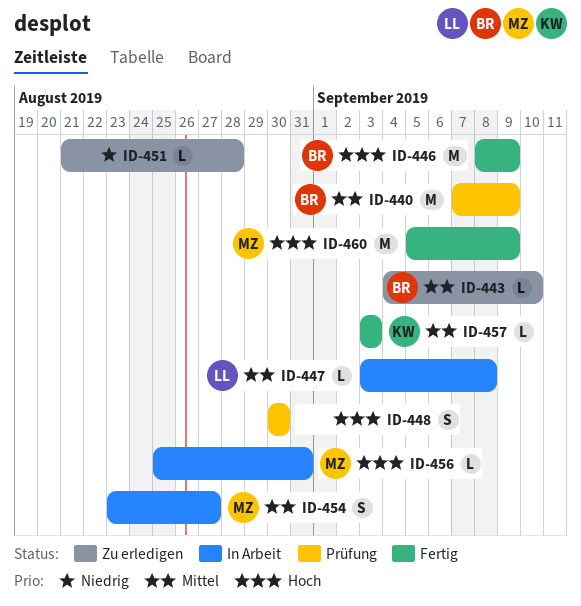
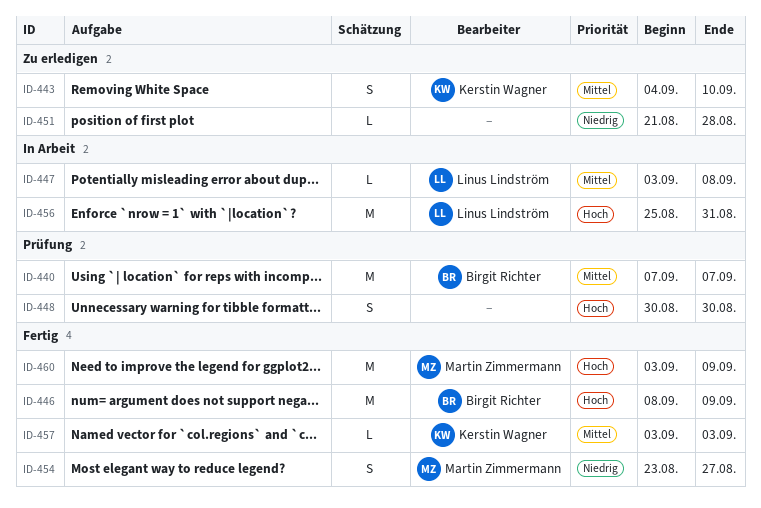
ID-440, due: Sep 9 -> Sep 7
ID-443, owner: Birgit Richter -> Kerstin Wagner
ID-443, estimate: L -> S
ID-454, status: In Arbeit -> Fertig
ID-454, priority: Mittel -> Niedrig
ID-456, owner: Martin Zimmermann -> Linus Lindström
ID-456, estimate: L -> M
ID-460, start: Sep 5 -> Sep 3

